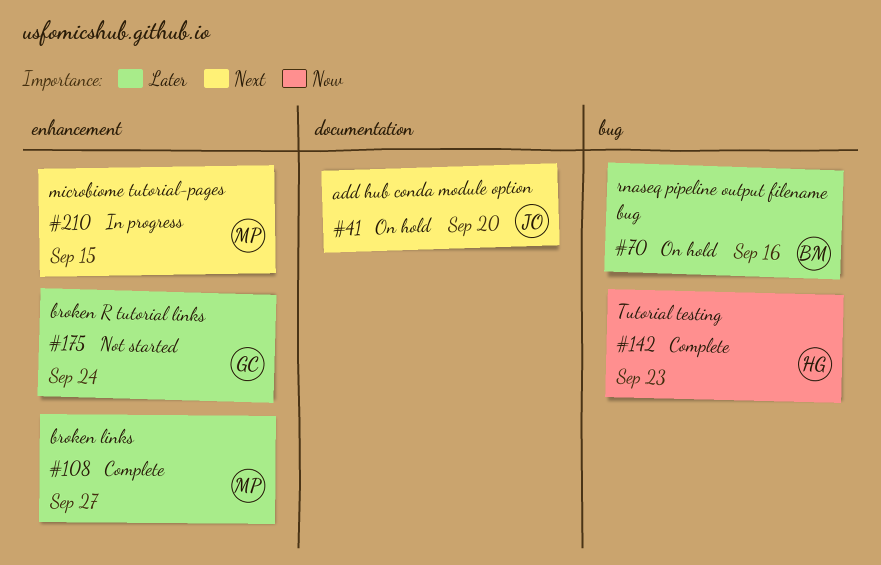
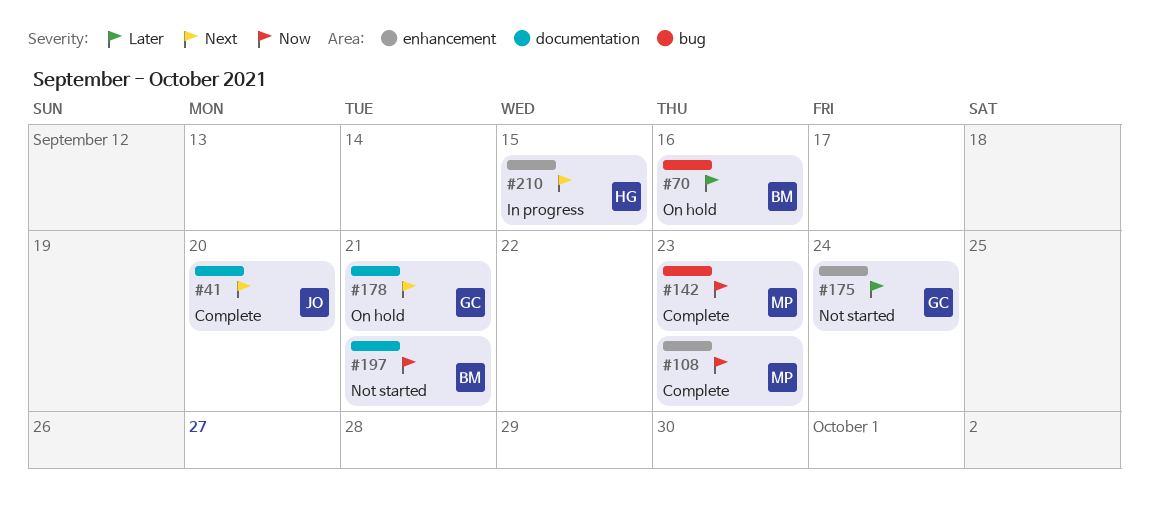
#41, status: On hold -> Complete
#108, priority: Later -> Now
#108, due: Sep 27 -> Sep 23
#142, owner: HG -> MP
#178: none -> present
#197: none -> present
#210, owner: MP -> HG

